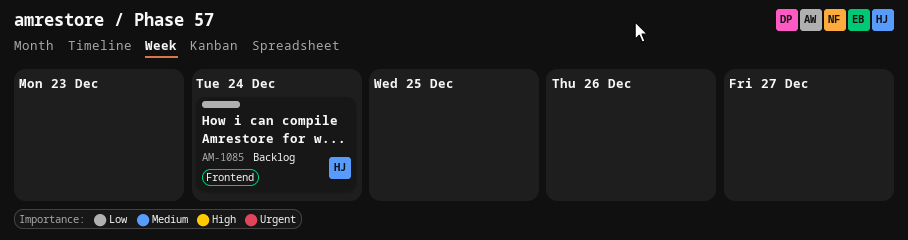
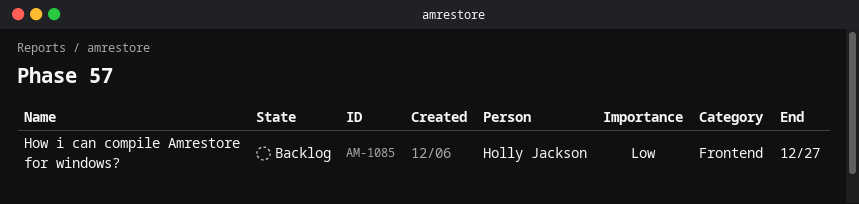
AM-1085, due: Dec 24 -> Dec 27

